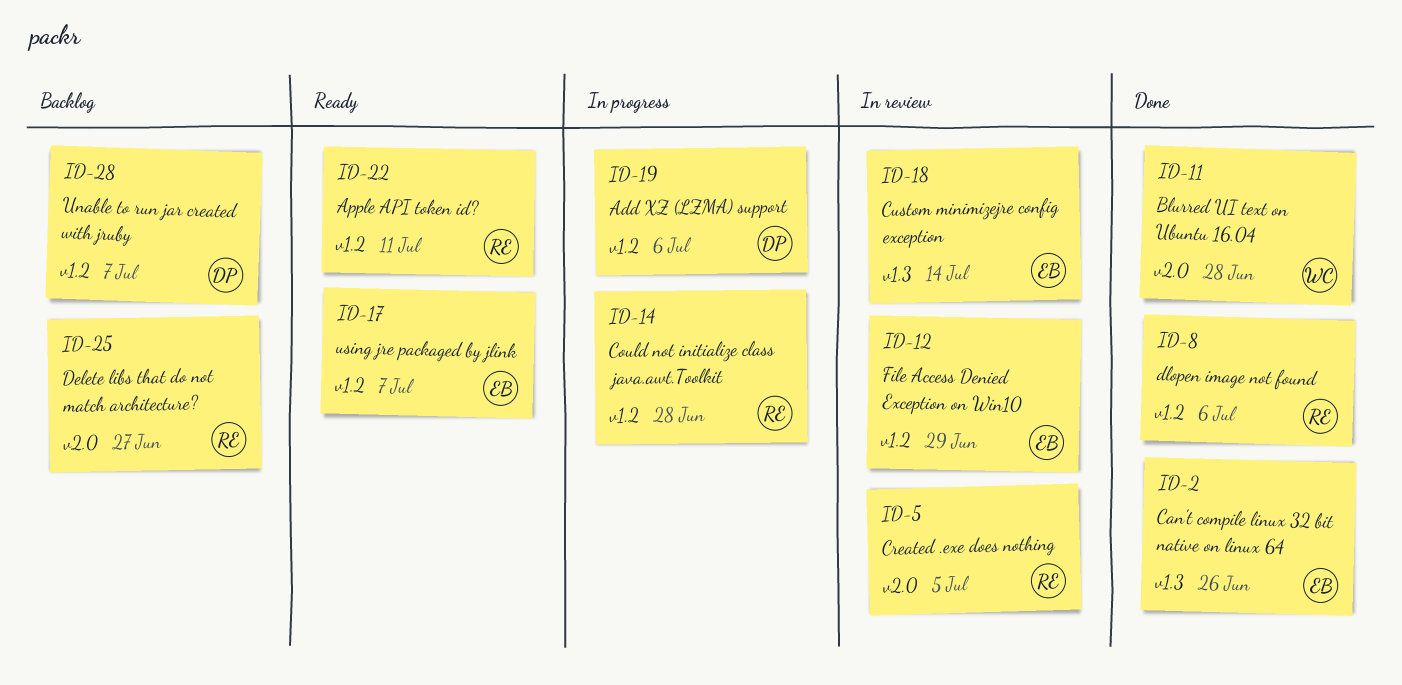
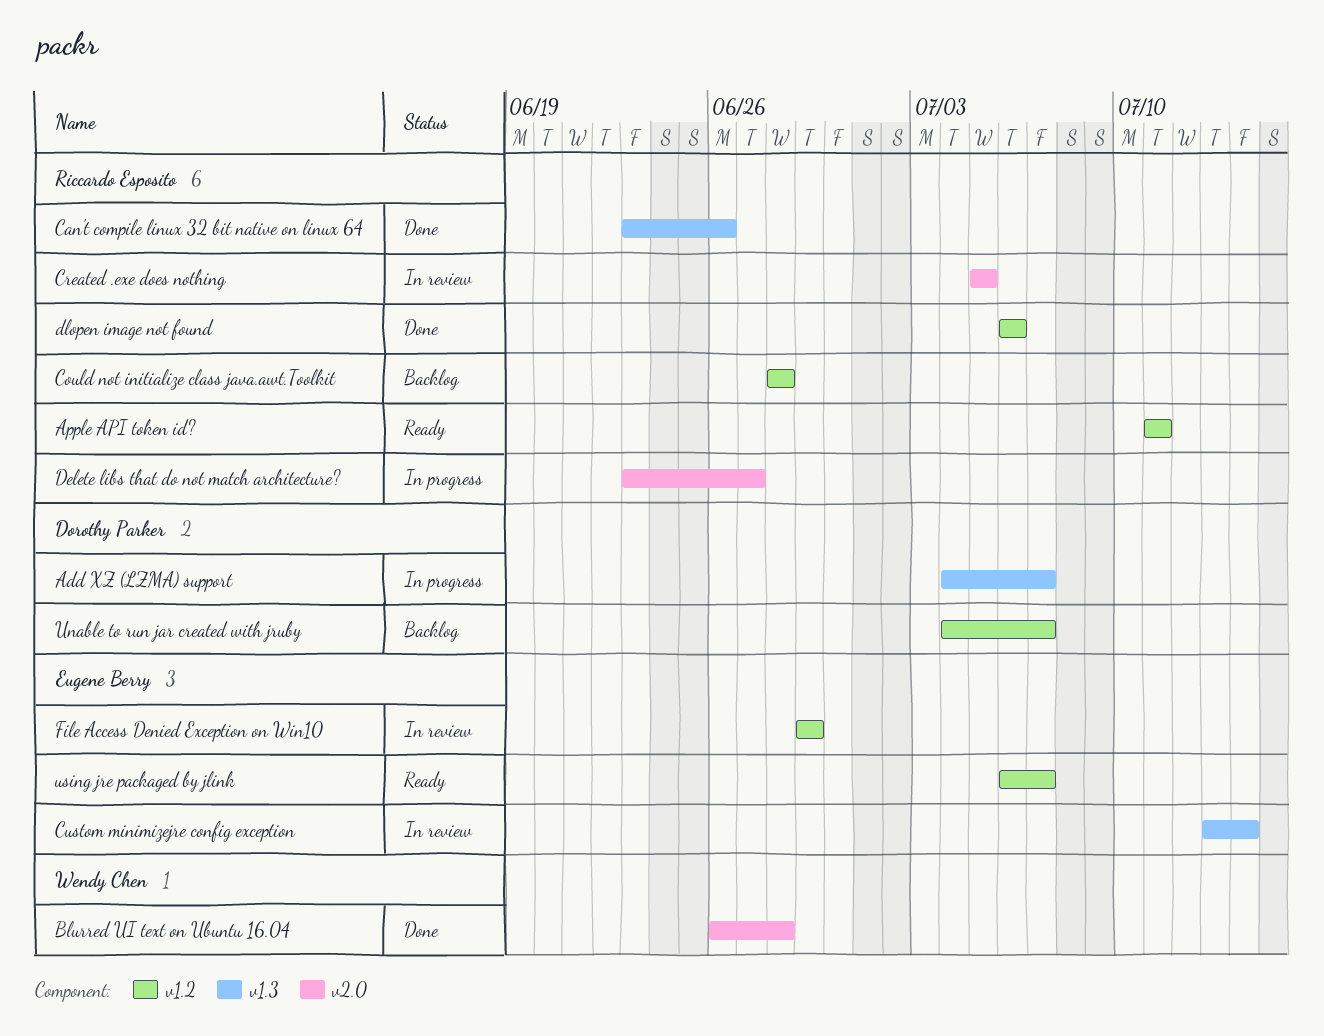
Add XZ (LZMA) support, label: v1.2 -> v1.3
Add XZ (LZMA) support, due: Jul 6 -> Jul 7
Can't compile linux 32 bit native on linux 64, owner: Eugene Berry -> Riccardo Esposito
Could not initialize class java.awt.Toolkit, status: In progress -> Backlog
Delete libs that do not match architecture?, status: Backlog -> In progress

